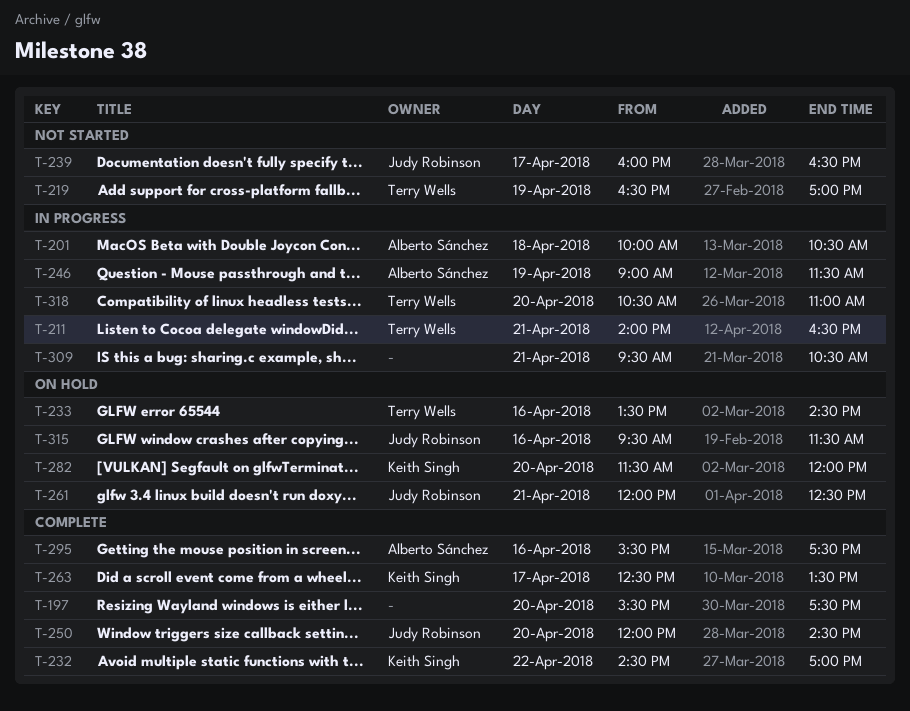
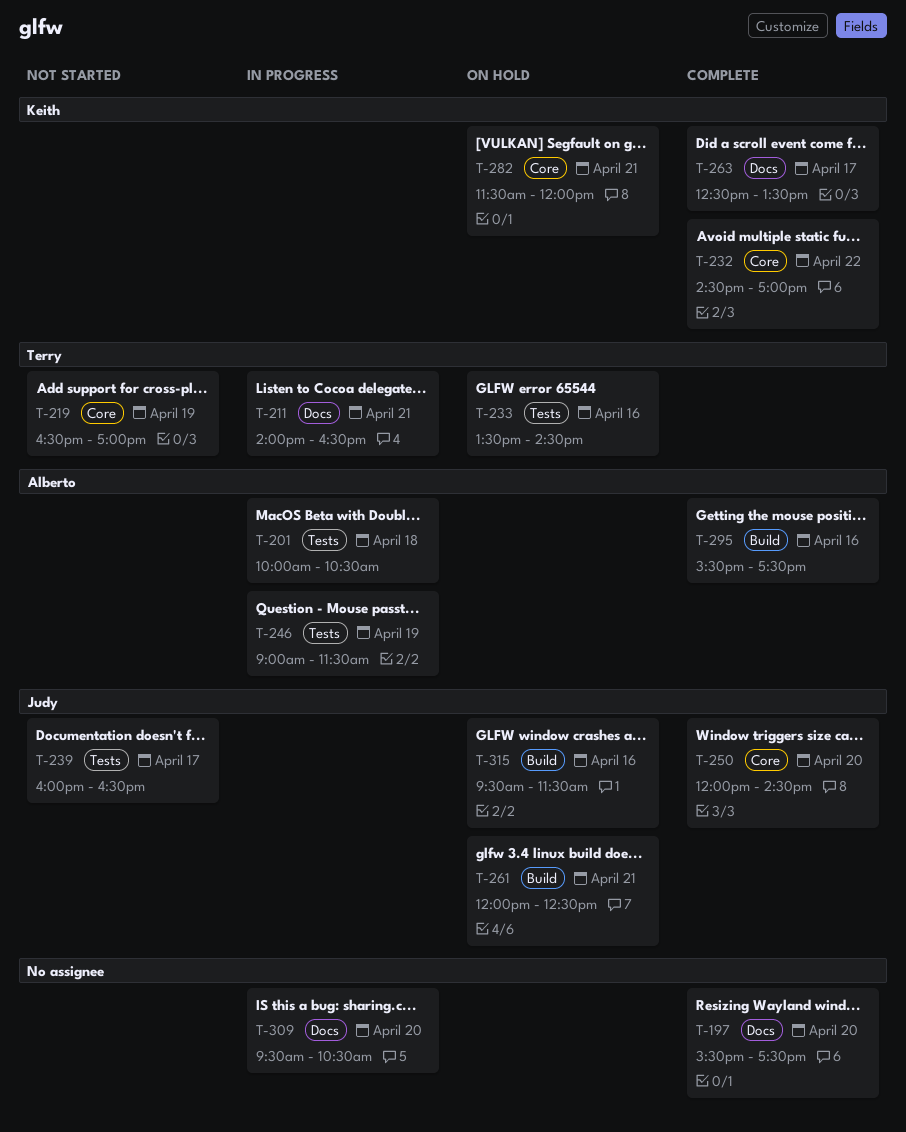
T-282, day: Apr 20 -> Apr 21
T-309, day: Apr 21 -> Apr 20
T-318: present -> none

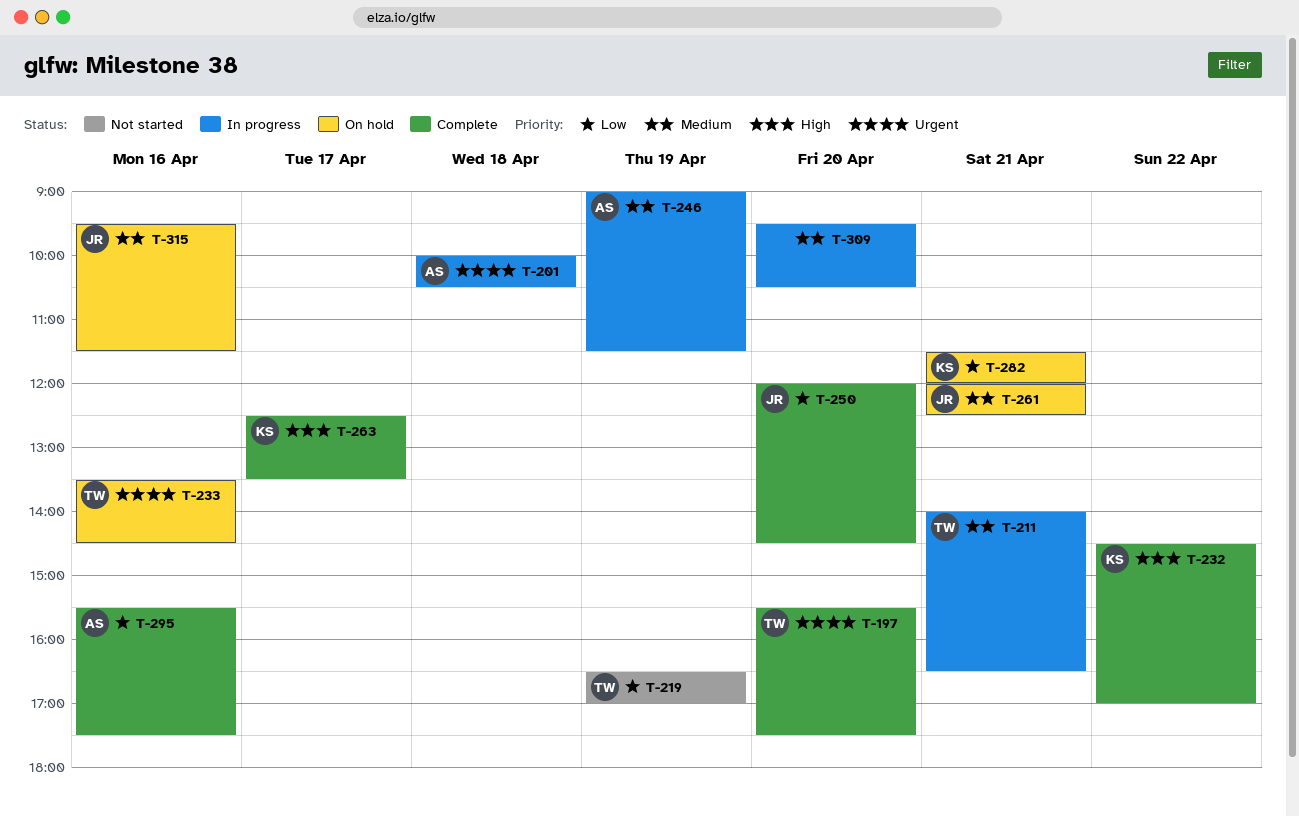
T-197, owner: none -> Terry
T-239: present -> none

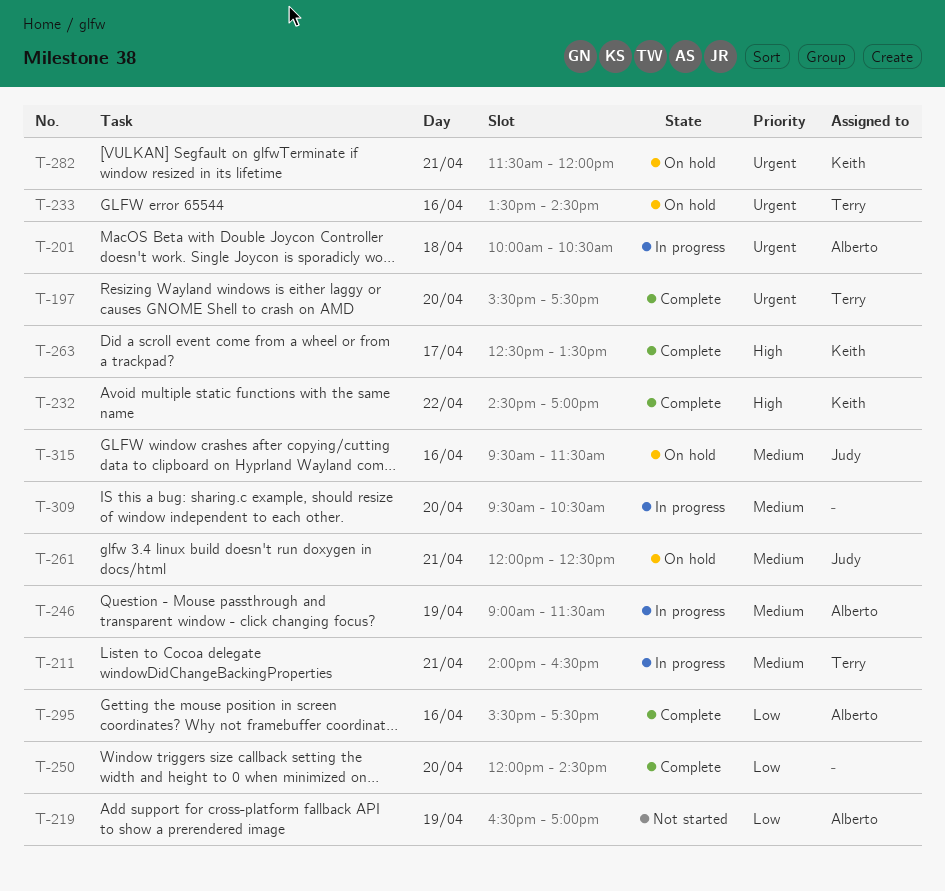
T-219, owner: Terry -> Alberto
T-250, owner: Judy -> none
T-282, priority: Low -> Urgent

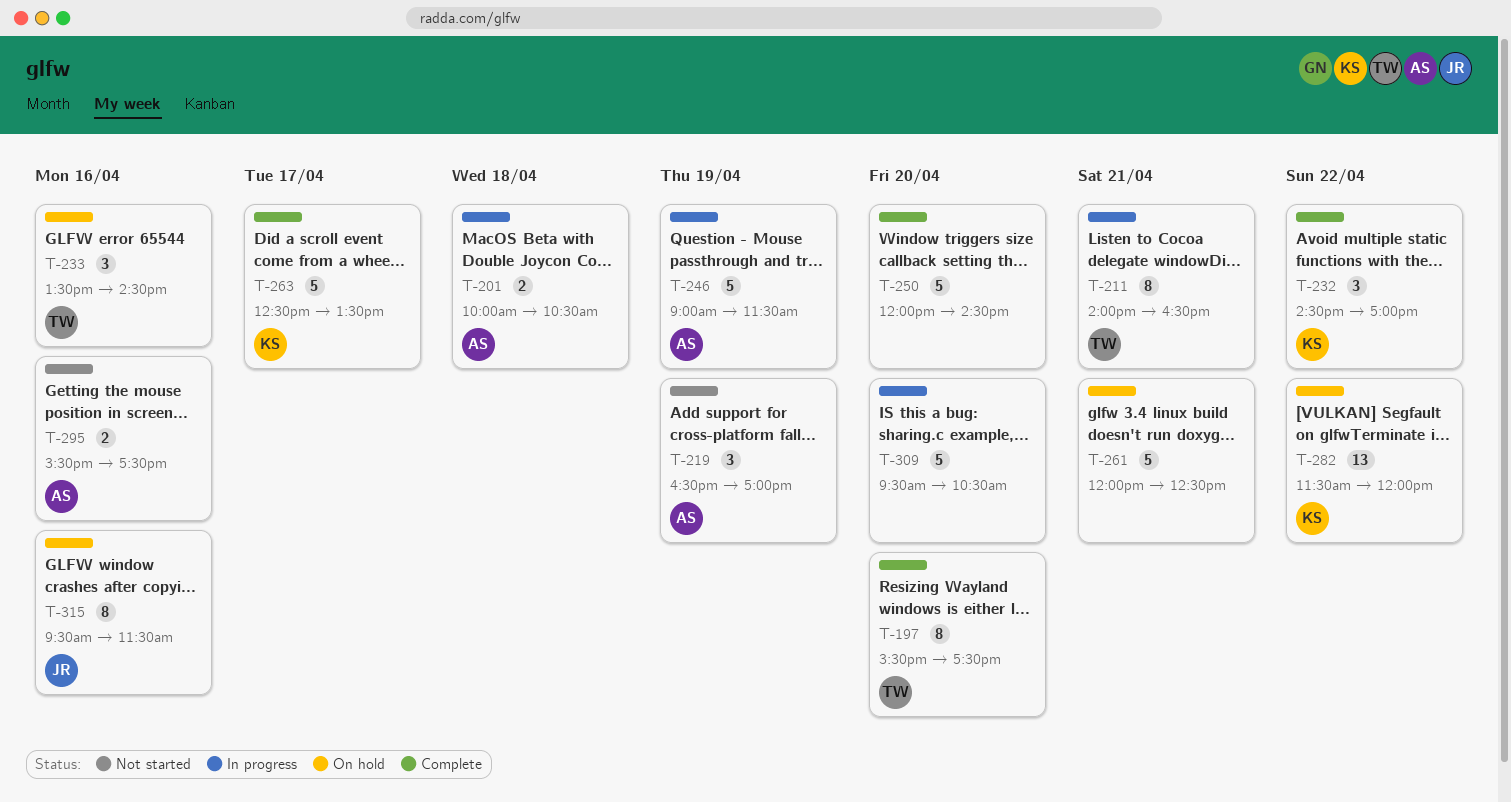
T-261, owner: Judy -> none
T-282, day: Apr 21 -> Apr 22
T-295, status: Complete -> Not started

